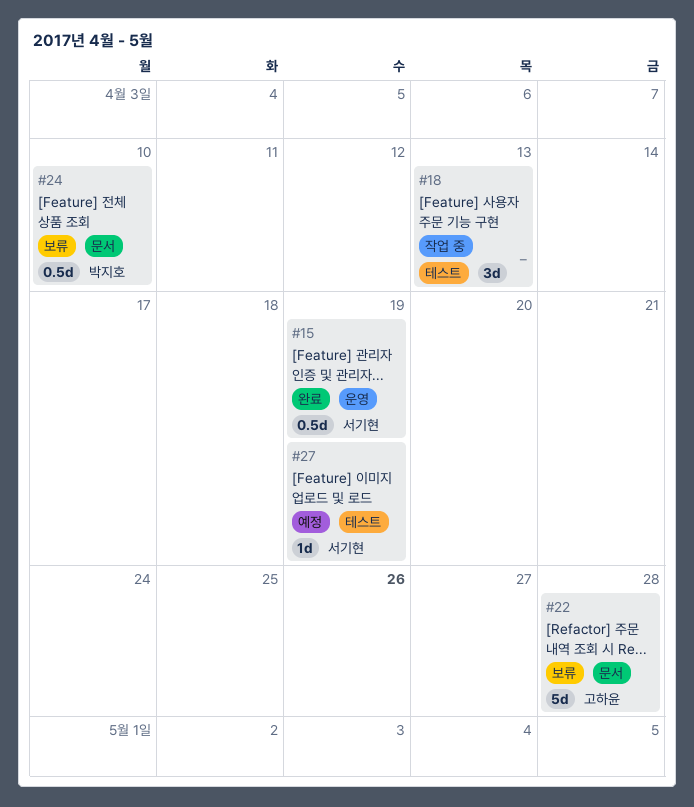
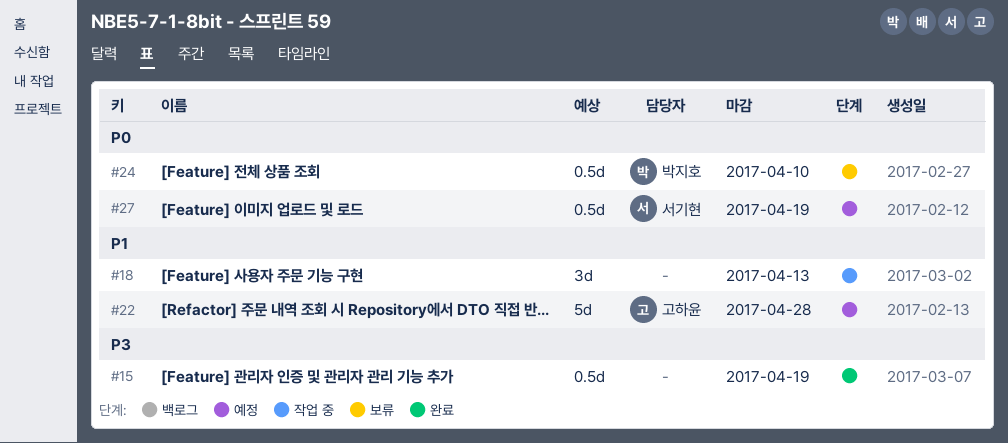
#15, owner: 서기현 -> none
#22, status: 보류 -> 예정
#27, estimate: 1d -> 0.5d

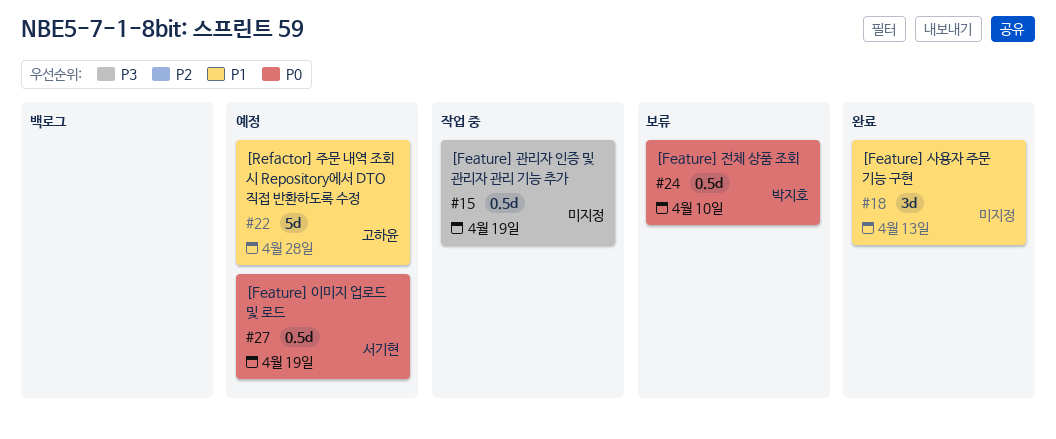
#15, status: 완료 -> 작업 중
#18, status: 작업 중 -> 완료

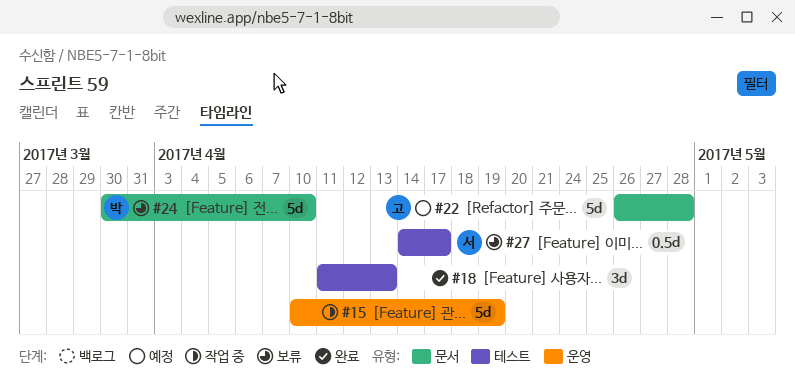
#15, estimate: 0.5d -> 5d
#24, estimate: 0.5d -> 5d
#27, status: 예정 -> 보류
#27, due: Apr 19 -> Apr 17

